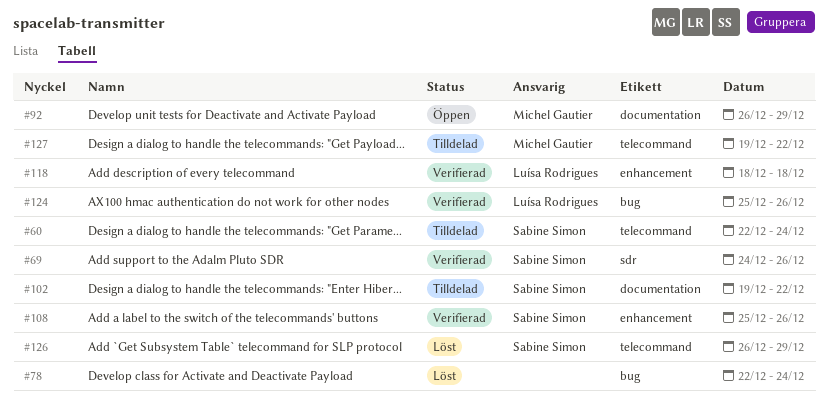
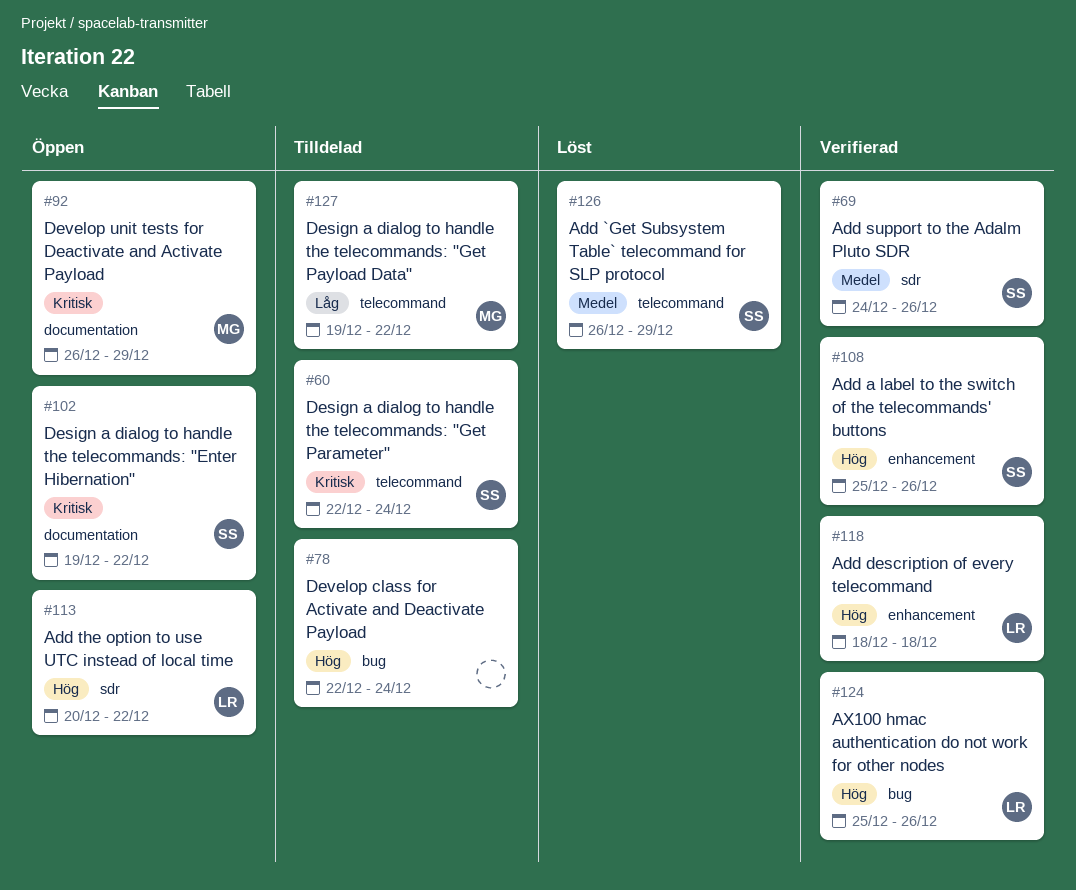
#78, status: Löst -> Tilldelad
#102, status: Tilldelad -> Öppen
#113: none -> present

